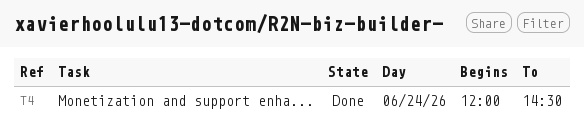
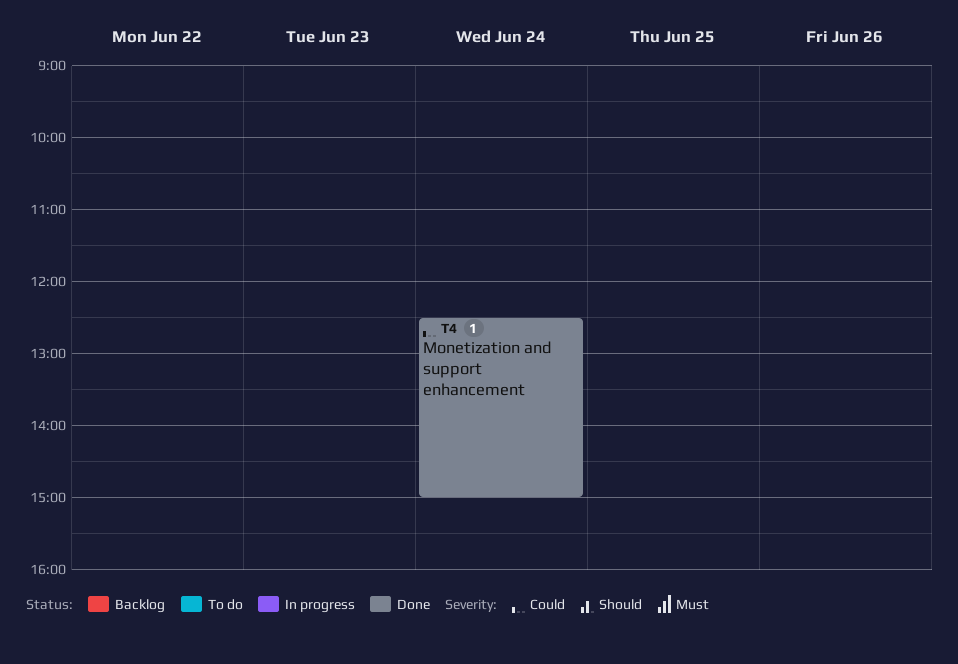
T4, begins: 12:00 -> 12:30
T4, ends: 14:30 -> 15:00

